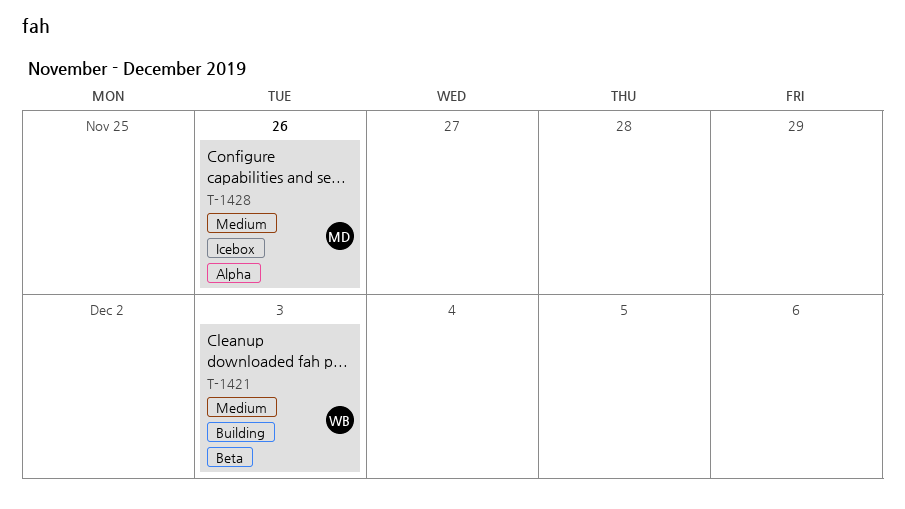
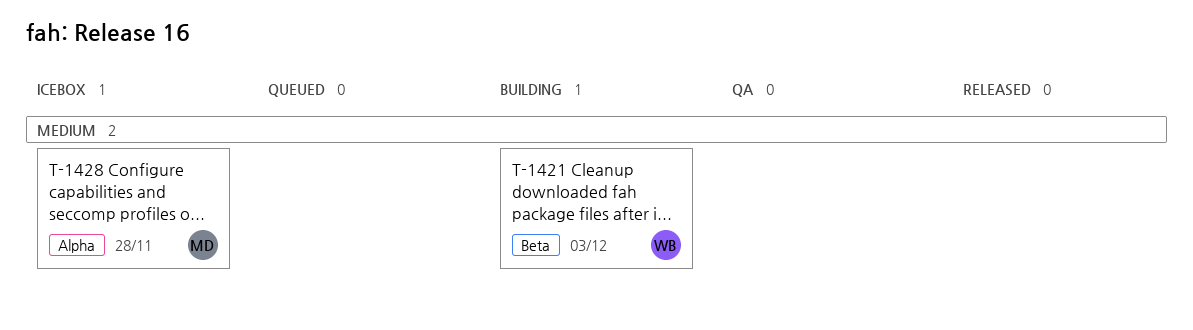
T-1428, due: Nov 26 -> Nov 28

